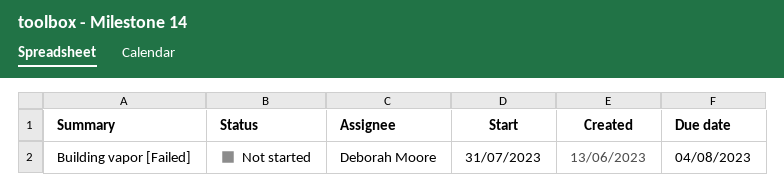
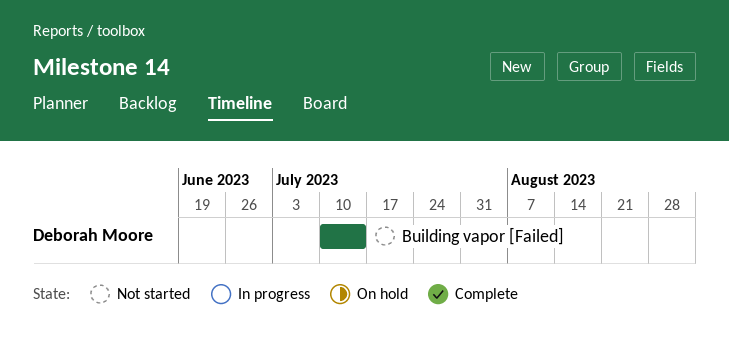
Building vapor [Failed], start: Jul 31 -> Jul 10
Building vapor [Failed], due: Aug 4 -> Jul 14

